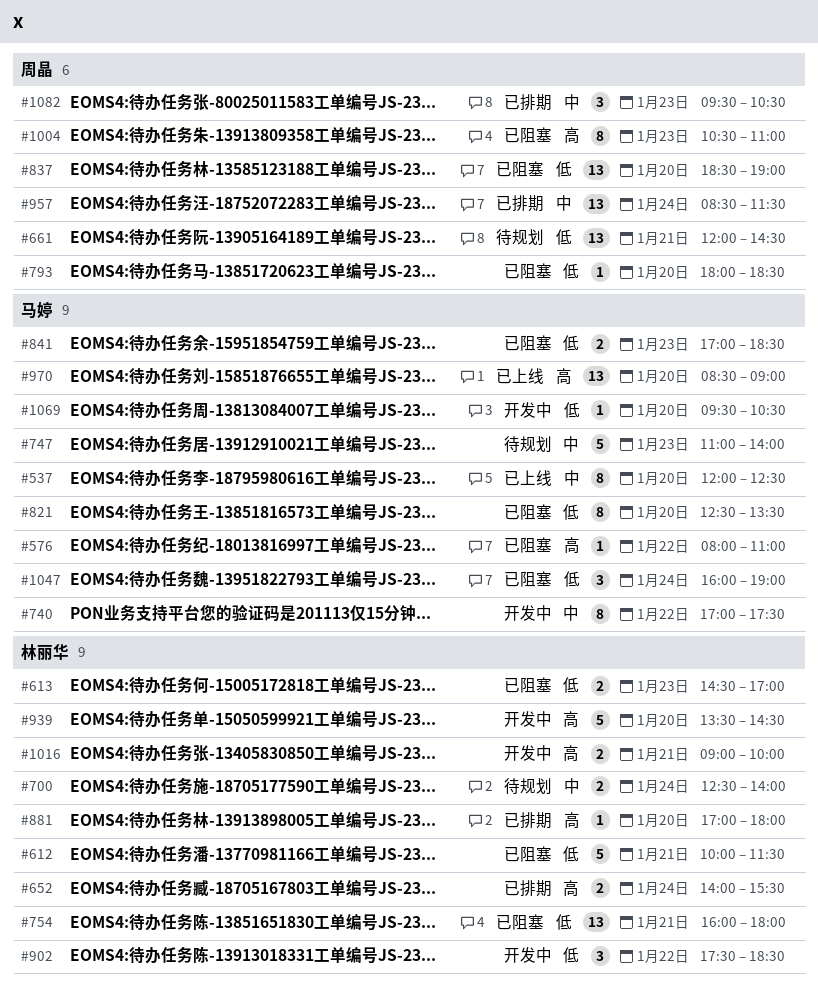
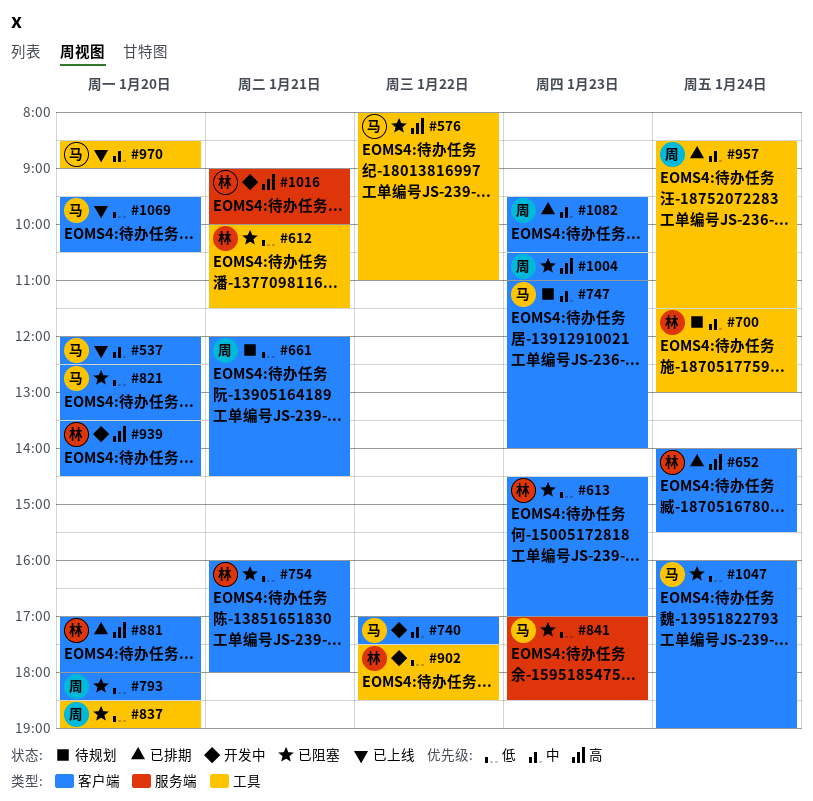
#700, begins: 12:30 -> 11:30
#700, ends: 14:00 -> 13:00
#970, priority: 高 -> 中
#1069, status: 开发中 -> 已上线

